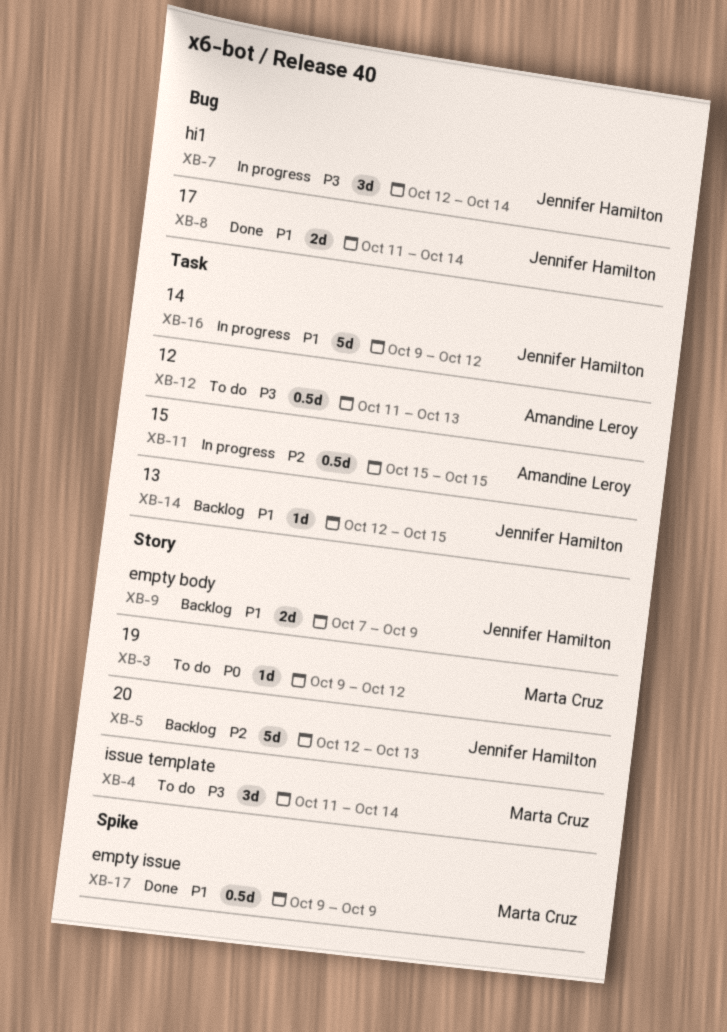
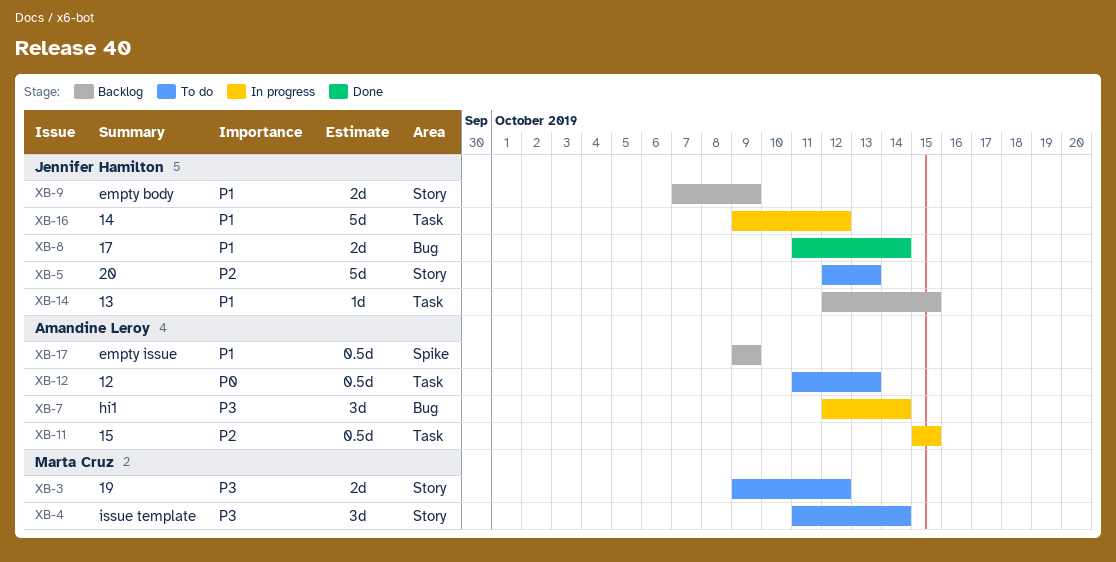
XB-3, priority: P0 -> P3
XB-3, estimate: 1d -> 2d
XB-5, status: Backlog -> To do
XB-7, owner: Jennifer Hamilton -> Amandine Leroy
XB-12, priority: P3 -> P0
XB-17, status: Done -> Backlog
XB-17, owner: Marta Cruz -> Amandine Leroy

